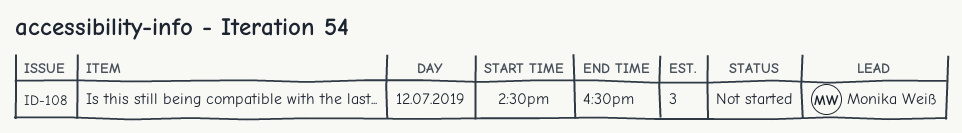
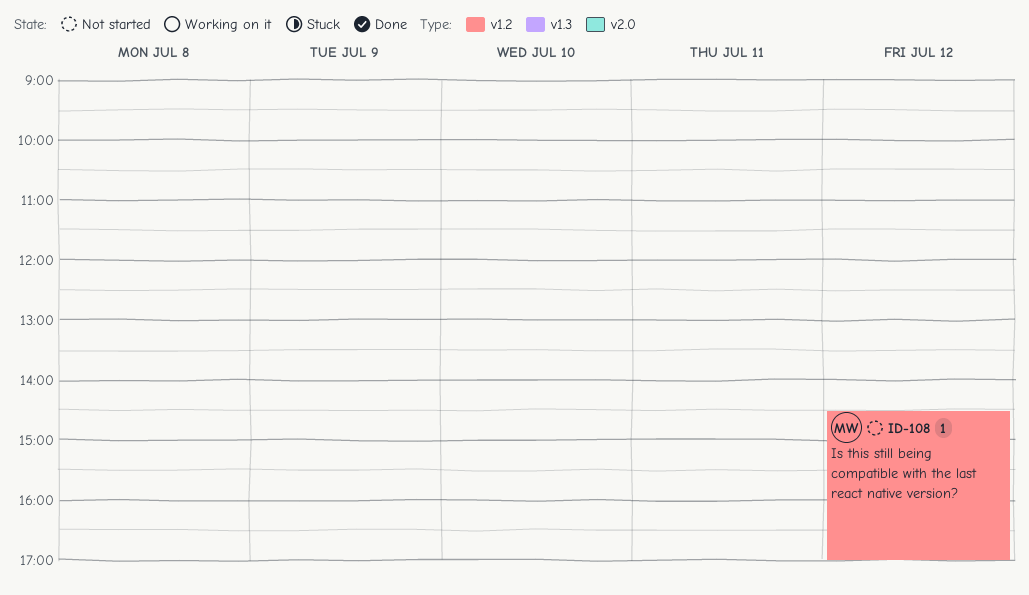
ID-108, estimate: 3 -> 1
ID-108, ends: 16:30 -> 17:00

